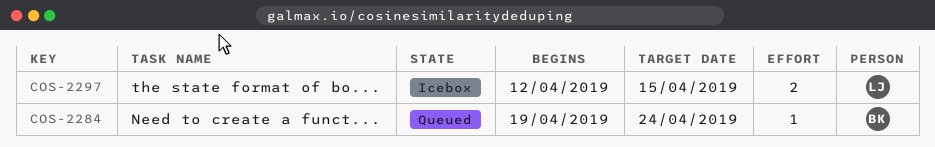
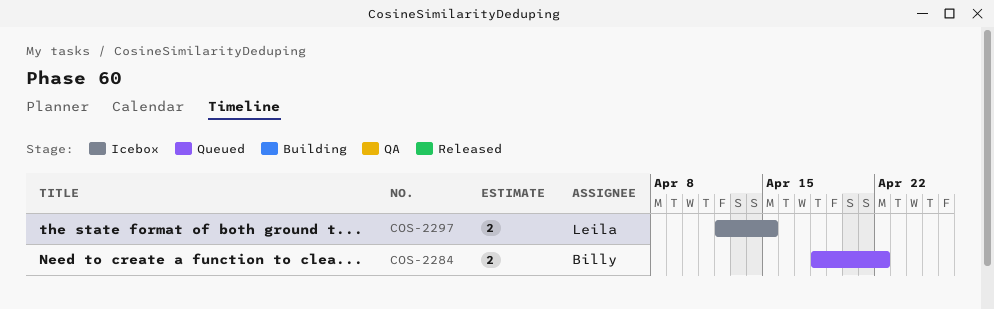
COS-2284, estimate: 1 -> 2
COS-2284, start: Apr 19 -> Apr 18
COS-2284, due: Apr 24 -> Apr 22

